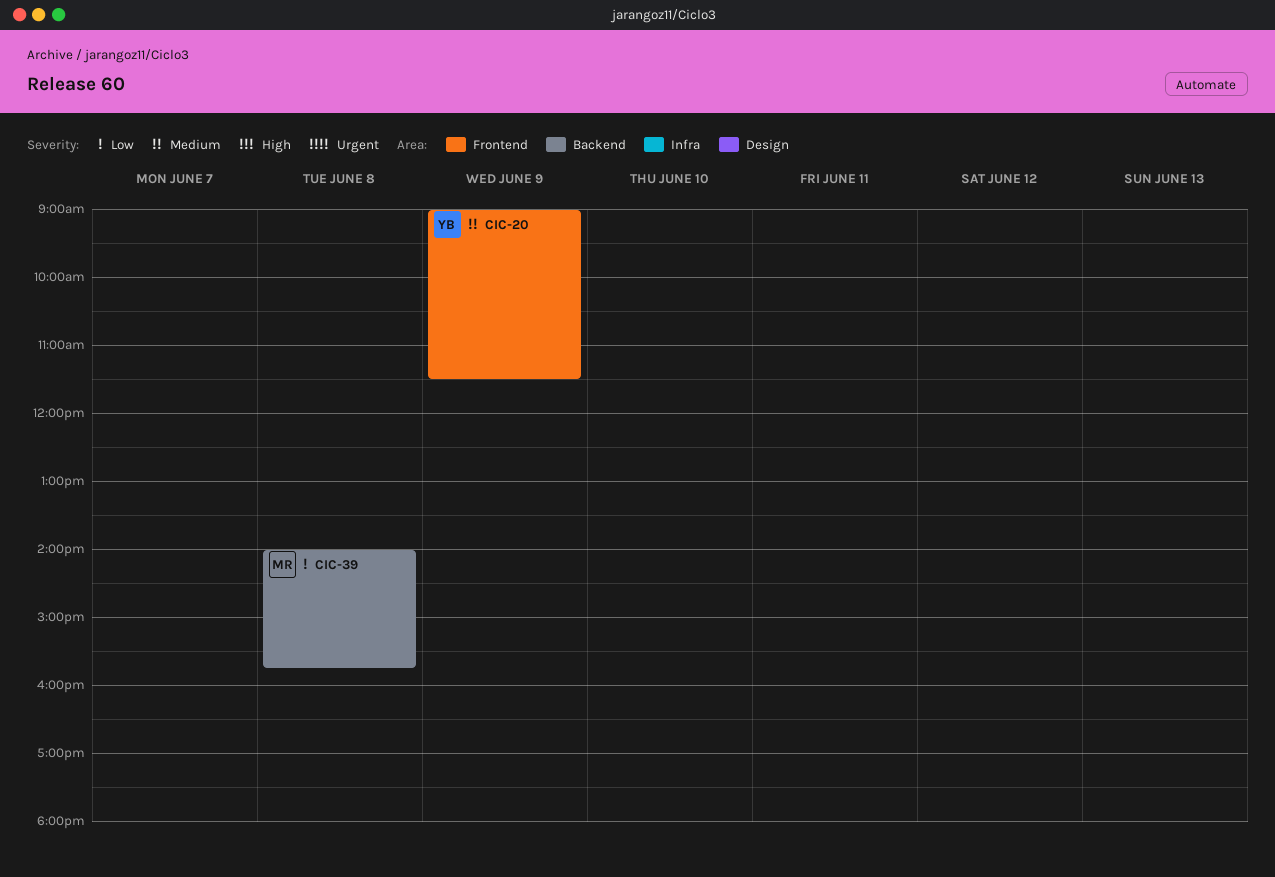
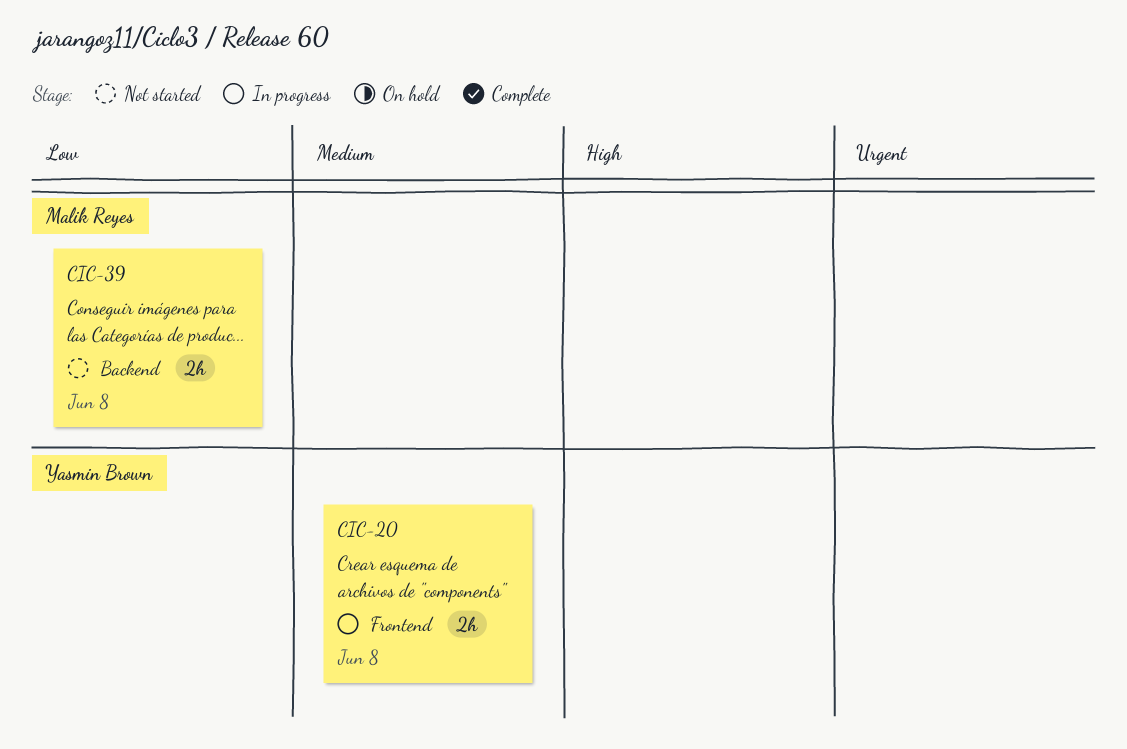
CIC-20, day: Jun 9 -> Jun 8

